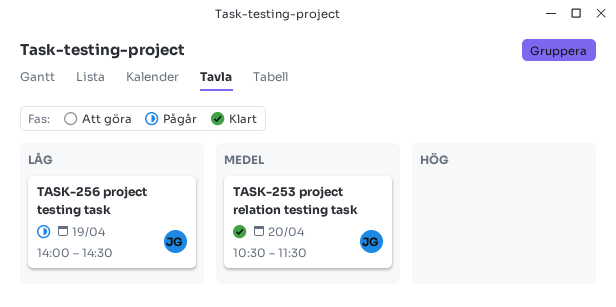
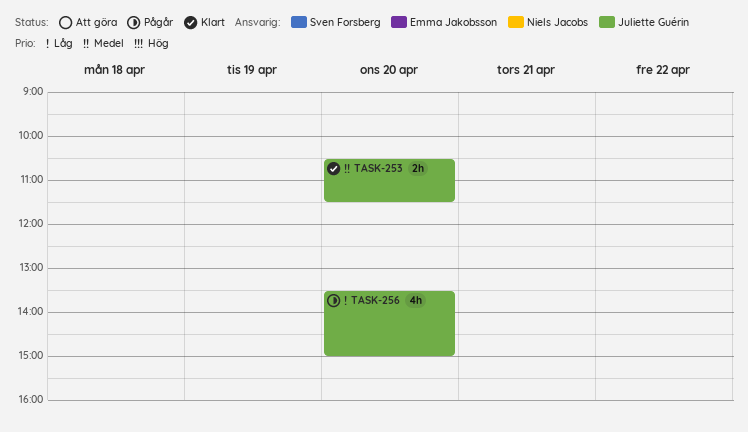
TASK-256, day: Apr 19 -> Apr 20
TASK-256, begins: 14:00 -> 13:30
TASK-256, ends: 14:30 -> 15:00

